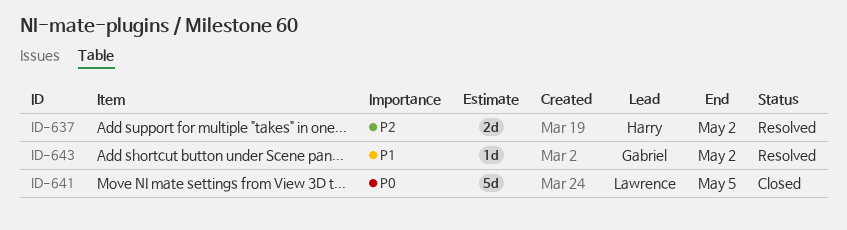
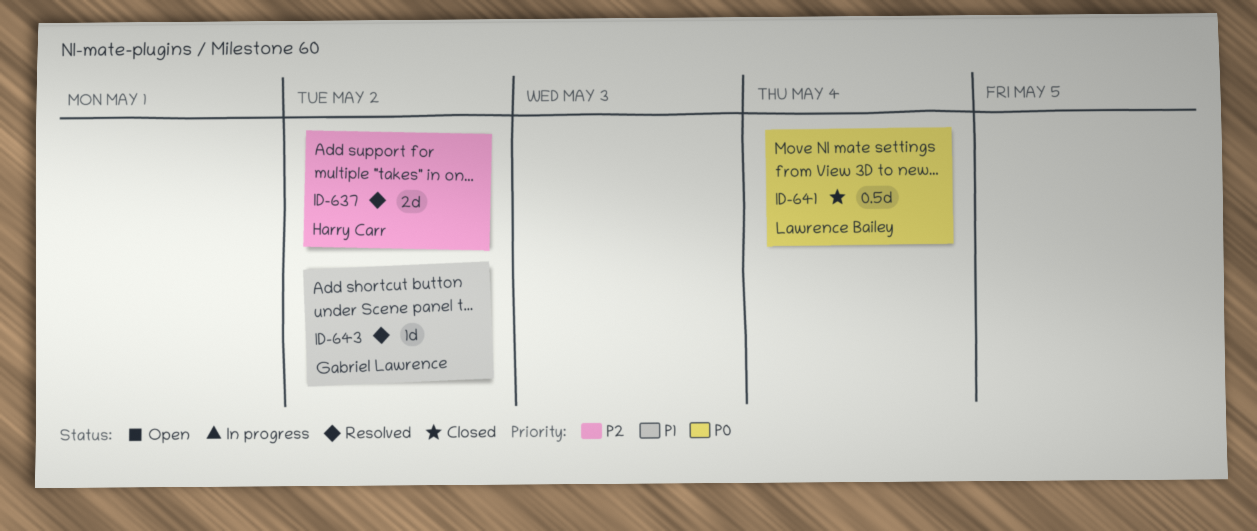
ID-641, estimate: 5d -> 0.5d
ID-641, due: May 5 -> May 4

